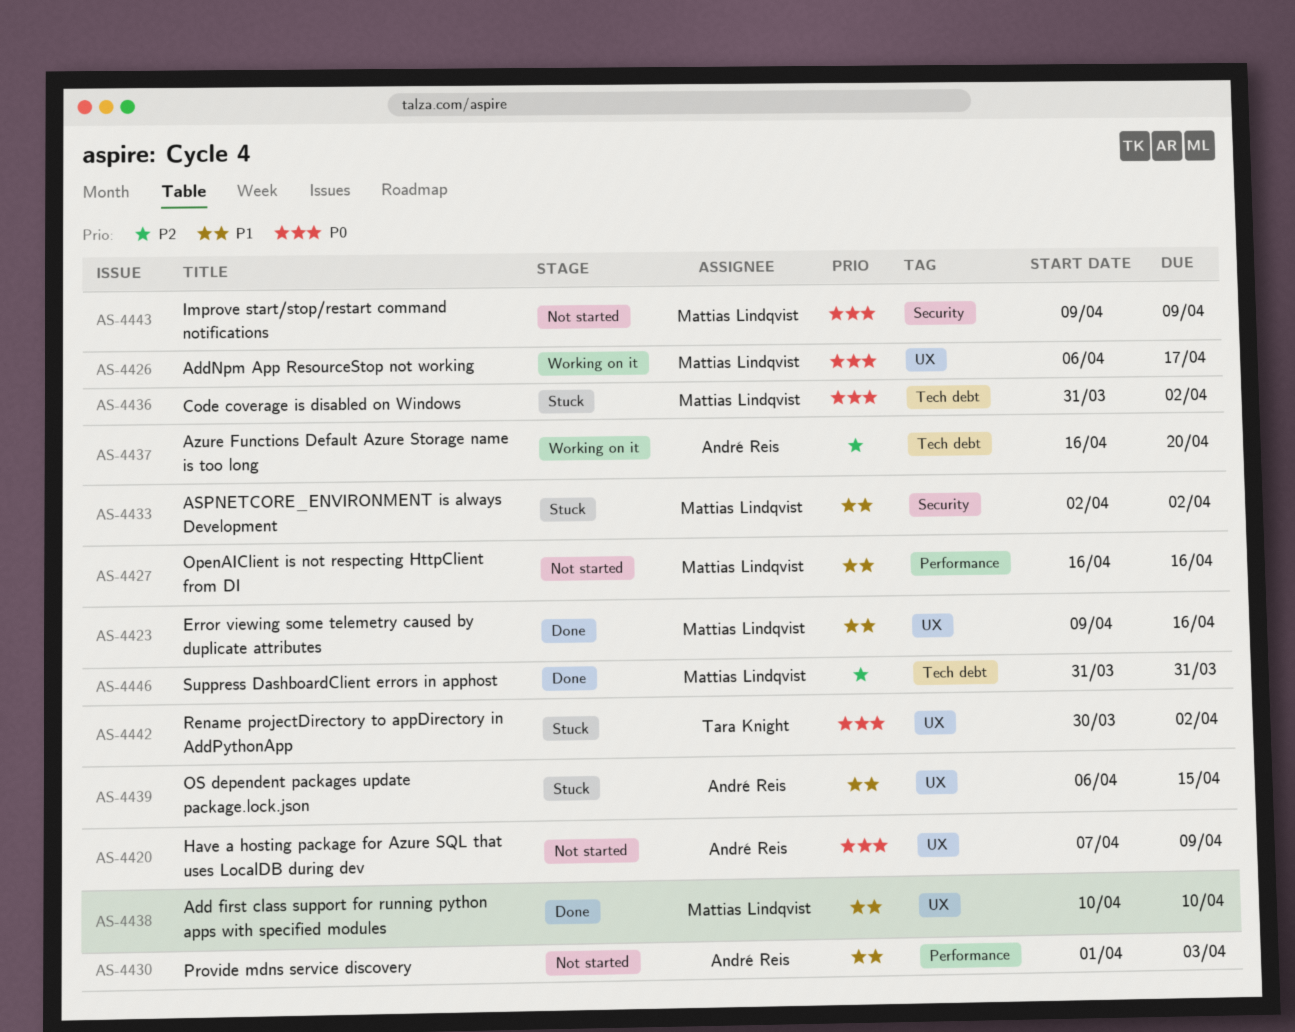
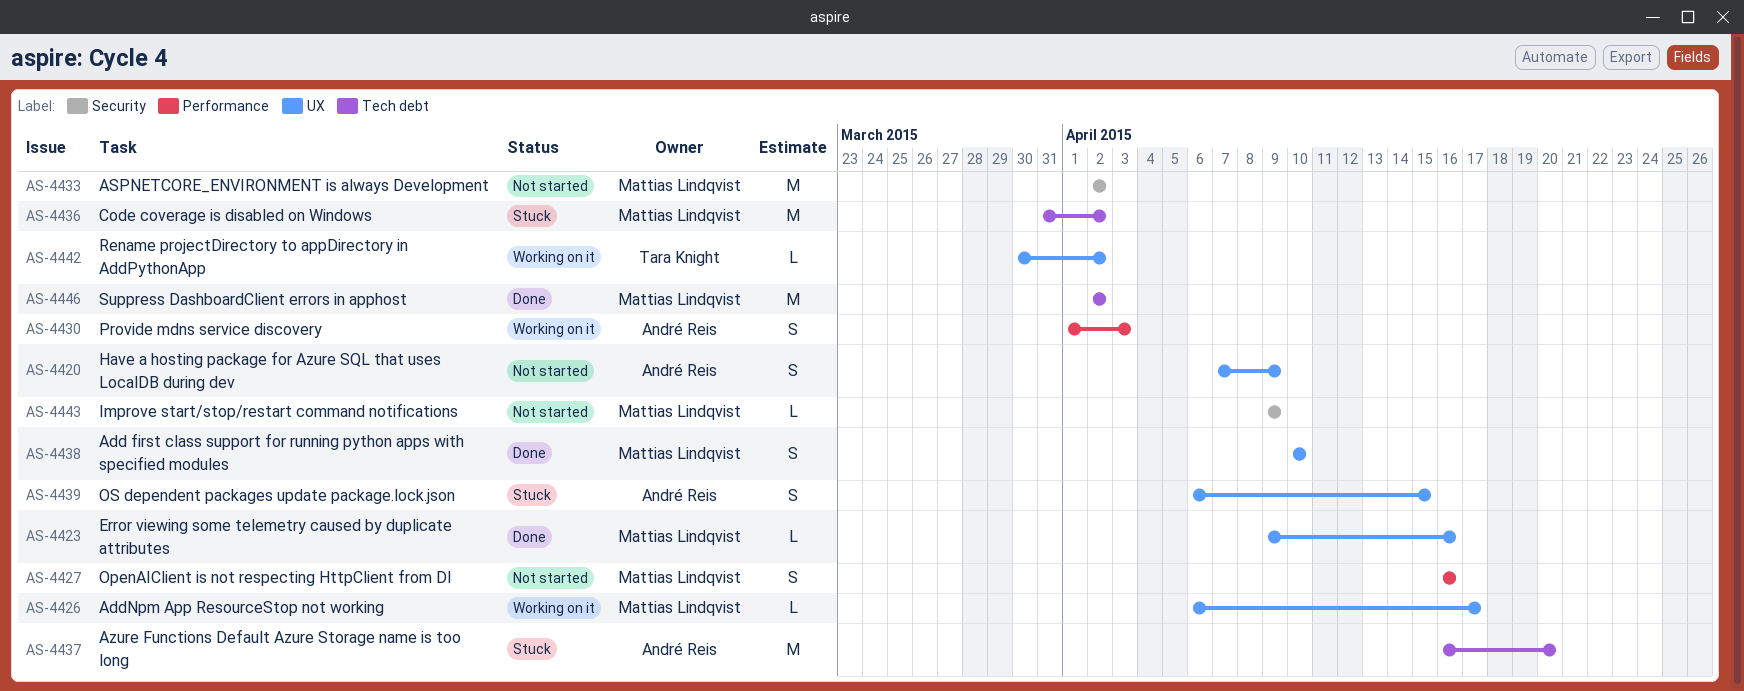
AS-4430, status: Not started -> Working on it
AS-4433, status: Stuck -> Not started
AS-4437, status: Working on it -> Stuck
AS-4442, status: Stuck -> Working on it
AS-4446, start: Mar 31 -> Apr 2
AS-4446, due: Mar 31 -> Apr 2

